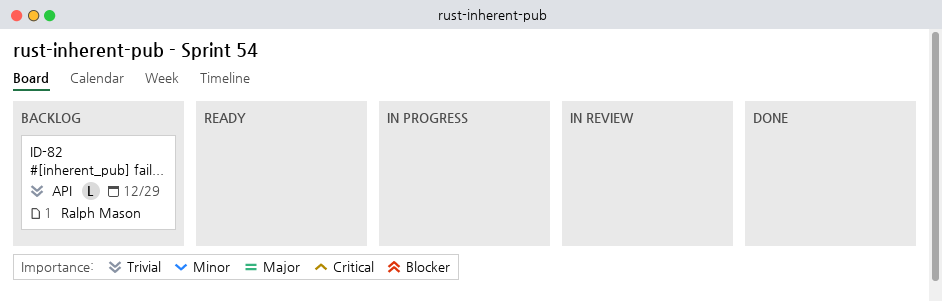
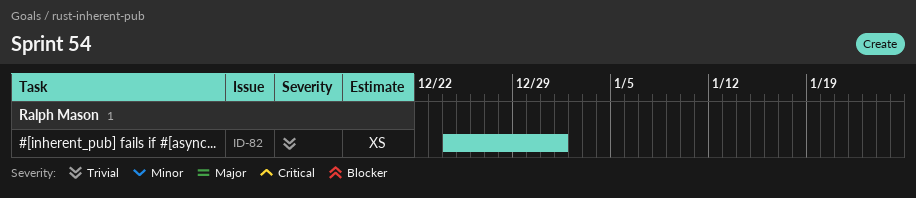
ID-82, estimate: L -> XS
ID-82, due: Dec 29 -> Jan 1

